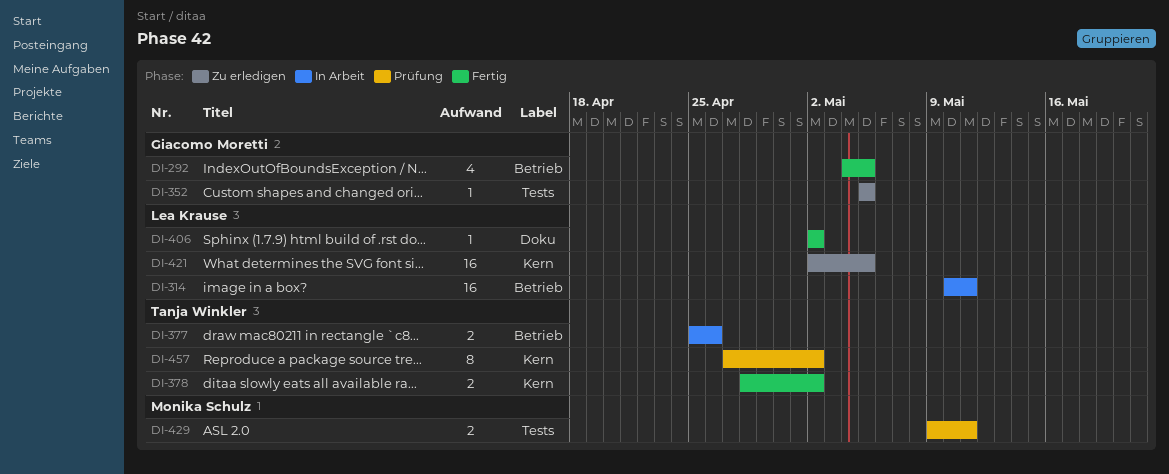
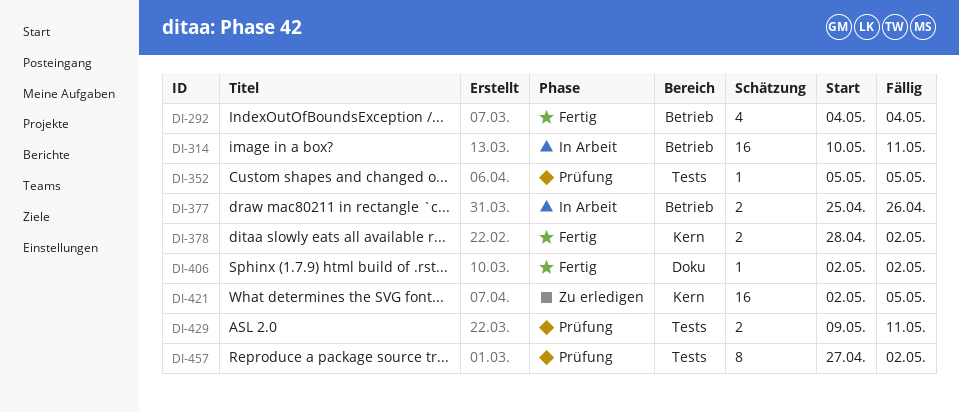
DI-292, due: May 5 -> May 4
DI-352, status: Zu erledigen -> Prüfung
DI-457, label: Kern -> Tests

